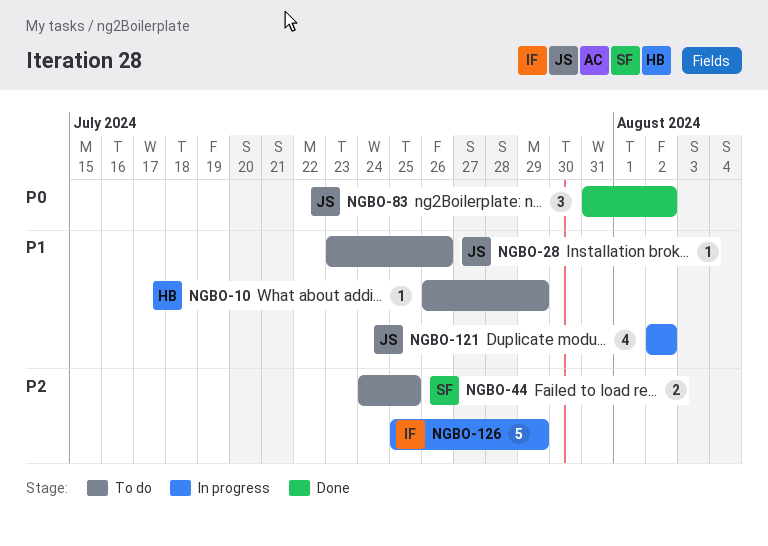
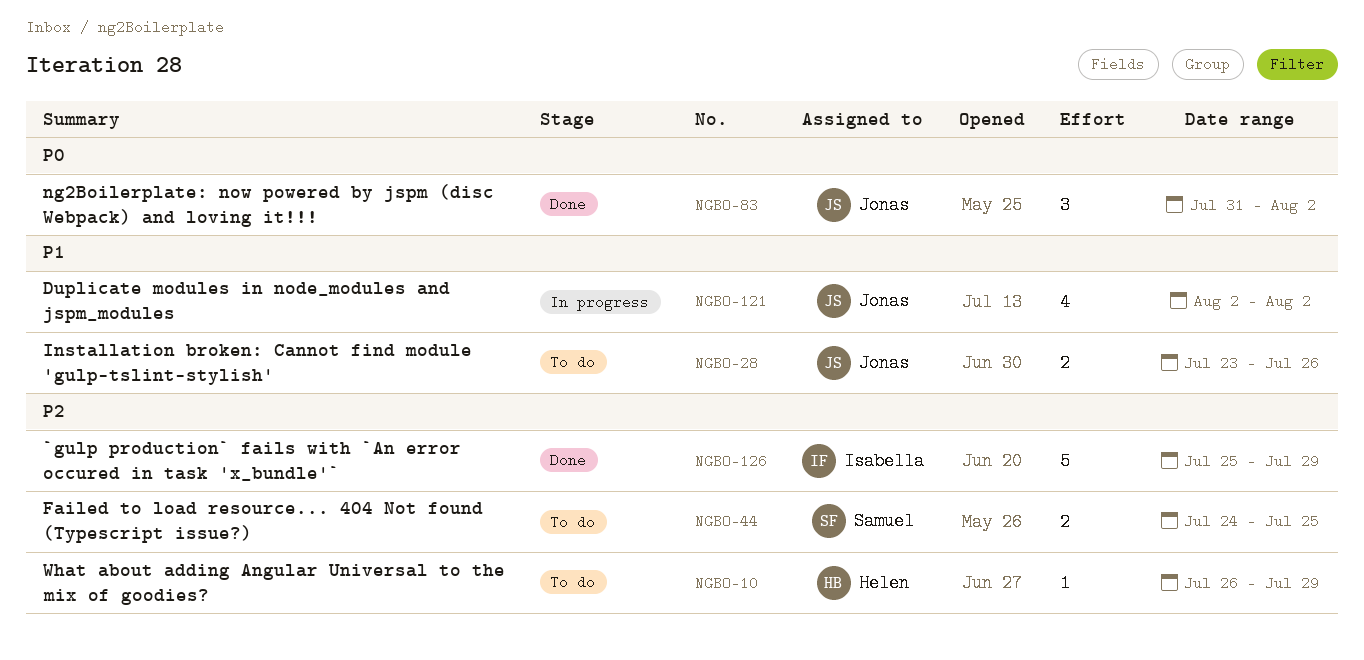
NGBO-10, priority: P1 -> P2
NGBO-28, estimate: 1 -> 2
NGBO-126, status: In progress -> Done

